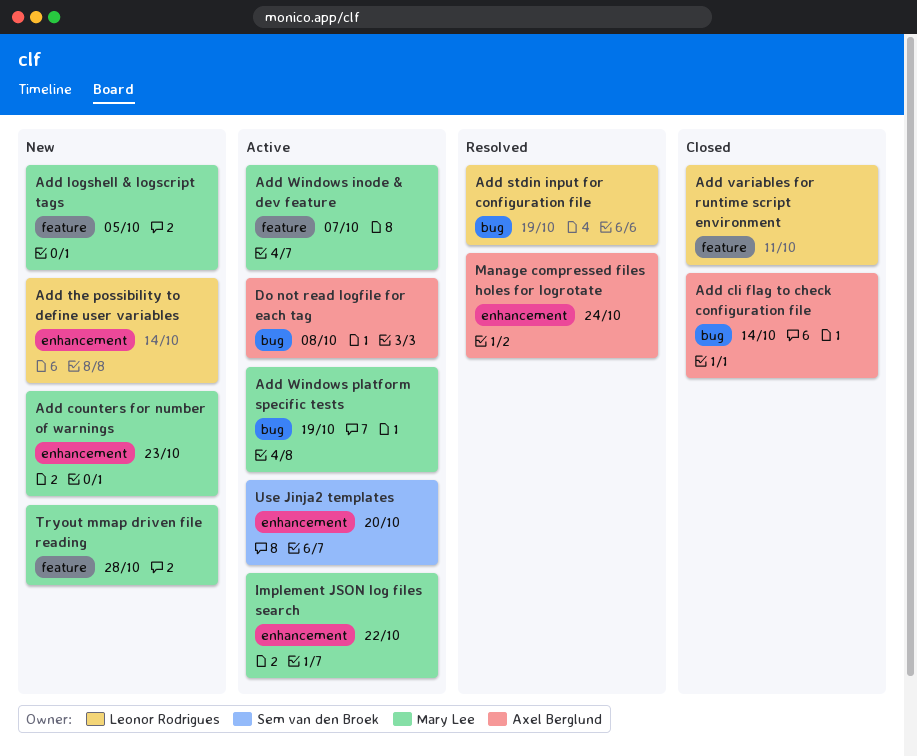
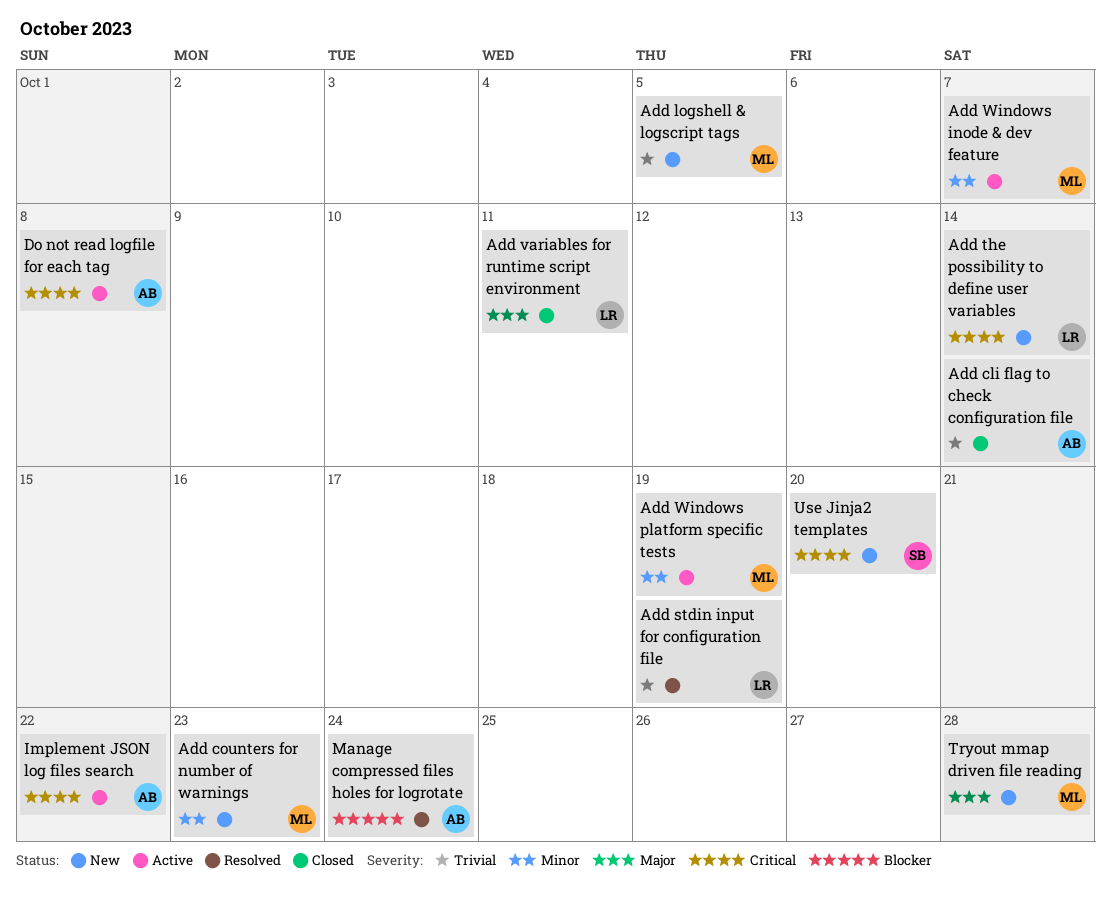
Implement JSON log files search, owner: Mary Lee -> Axel Berglund
Use Jinja2 templates, status: Active -> New

